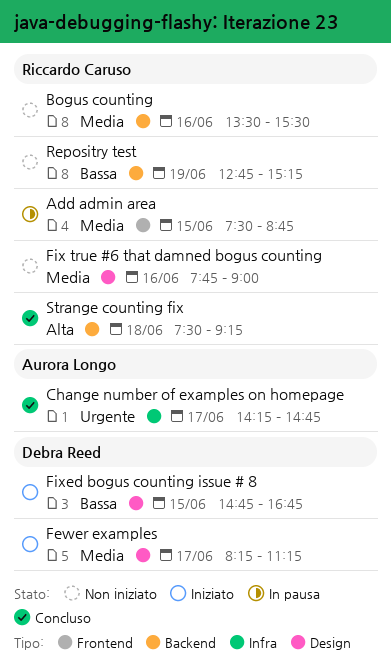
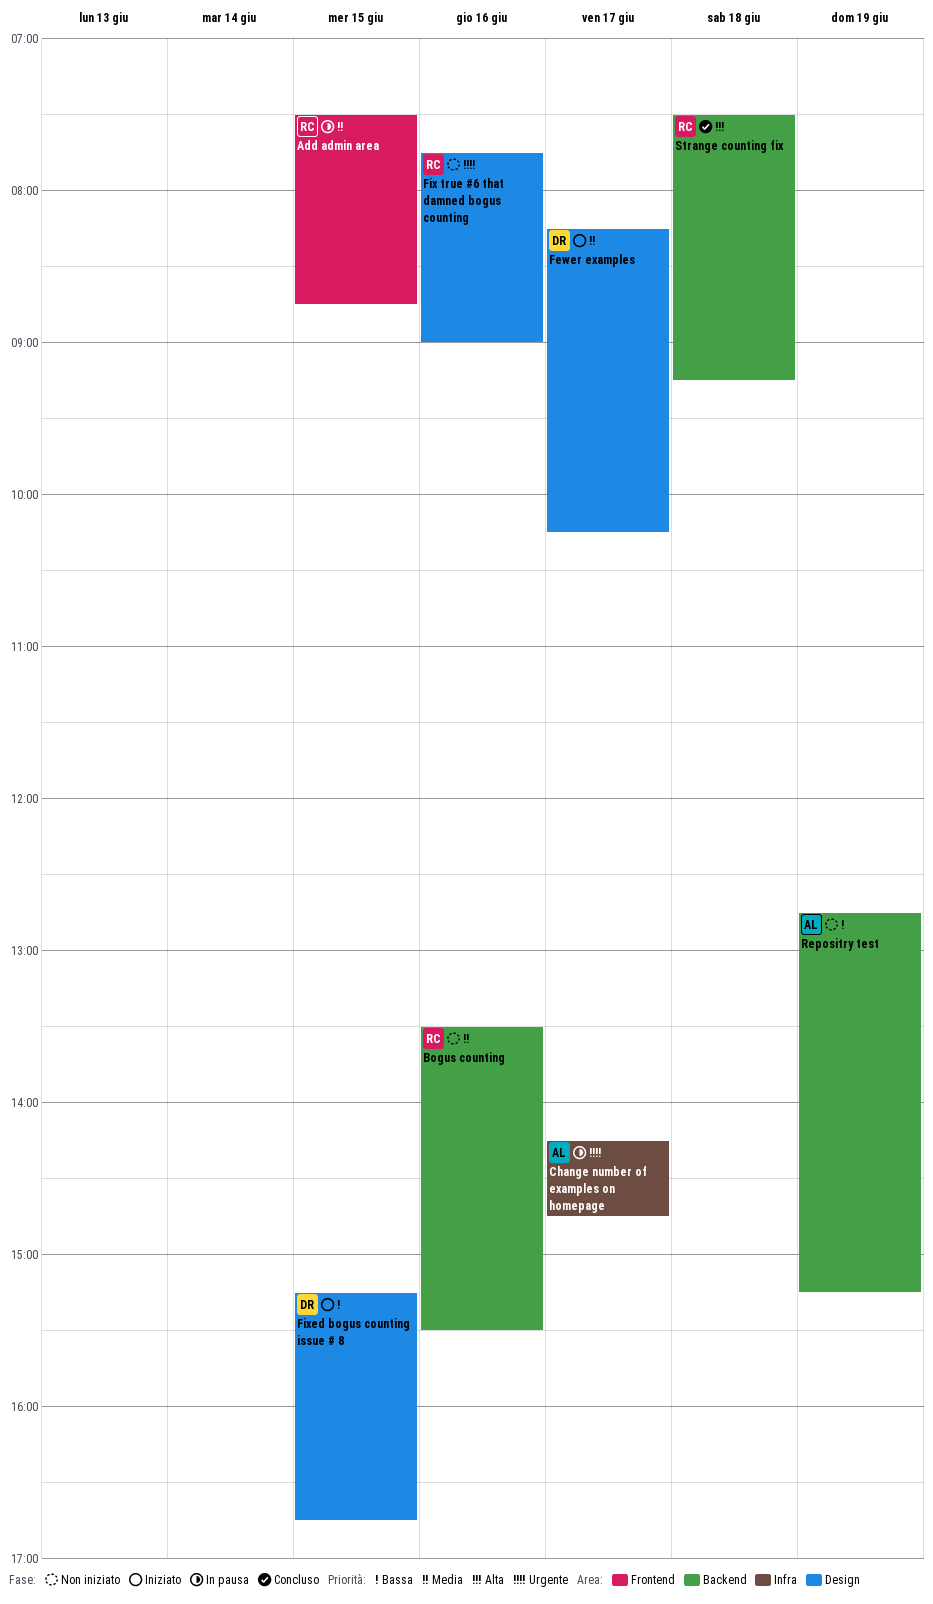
Change number of examples on homepage, status: Concluso -> In pausa
Fewer examples, ends: 11:15 -> 10:15
Fix true #6 that damned bogus counting, priority: Media -> Urgente
Fixed bogus counting issue # 8, begins: 14:45 -> 15:15
Repositry test, owner: Riccardo Caruso -> Aurora Longo

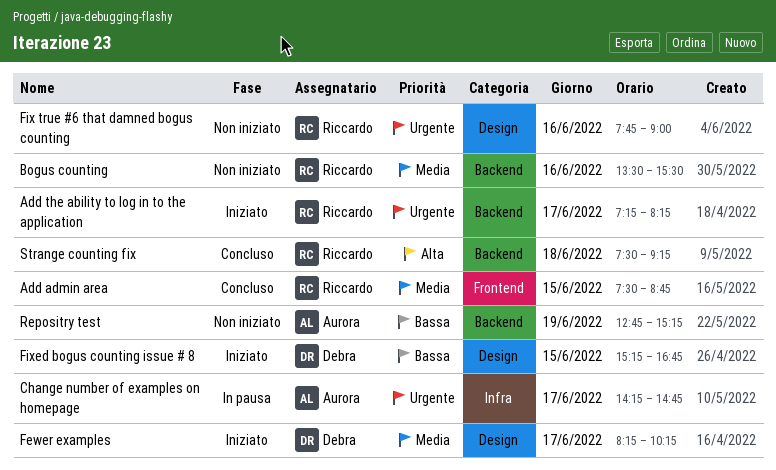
Add admin area, status: In pausa -> Concluso
Add the ability to log in to the application: none -> present

